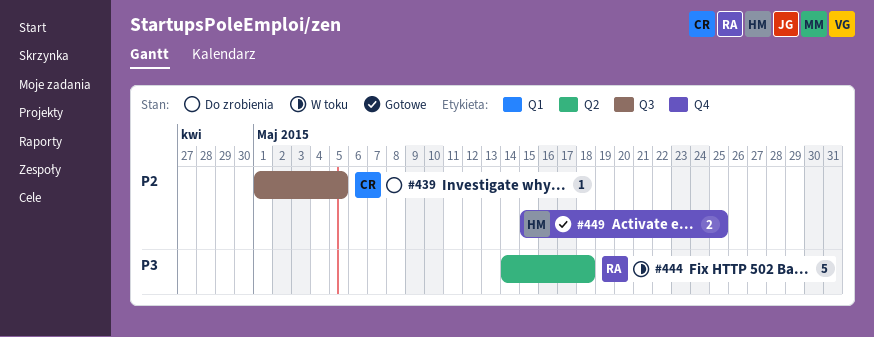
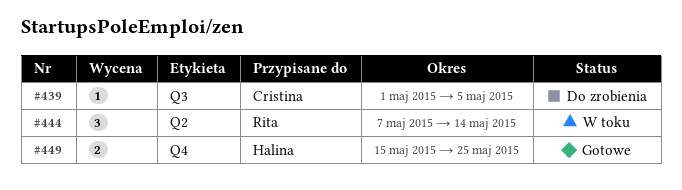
#444, estimate: 5 -> 3
#444, start: May 14 -> May 7
#444, due: May 18 -> May 14

